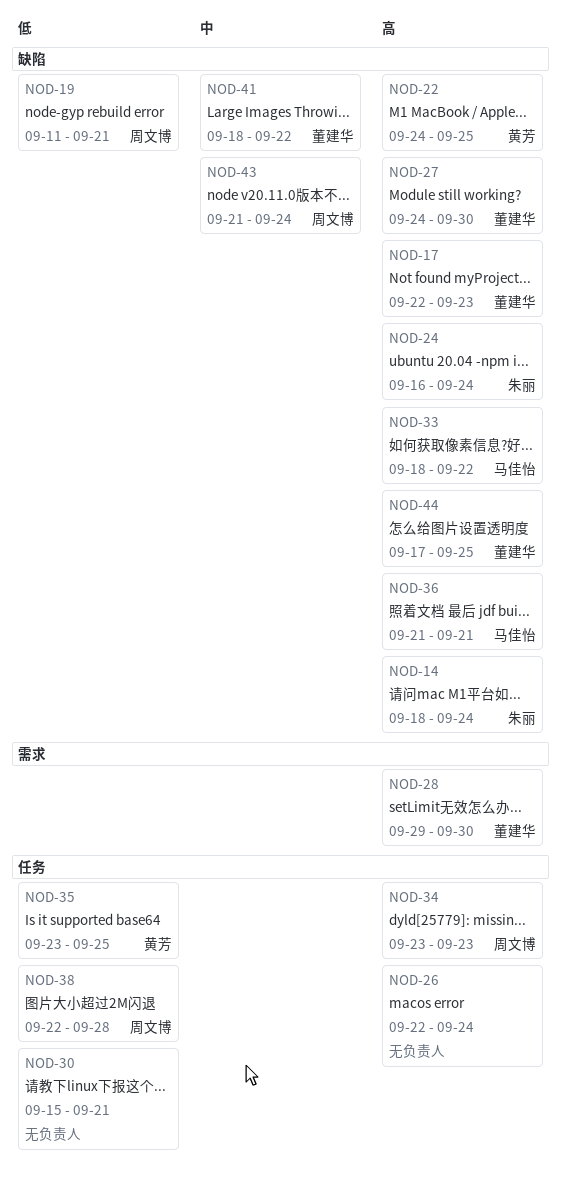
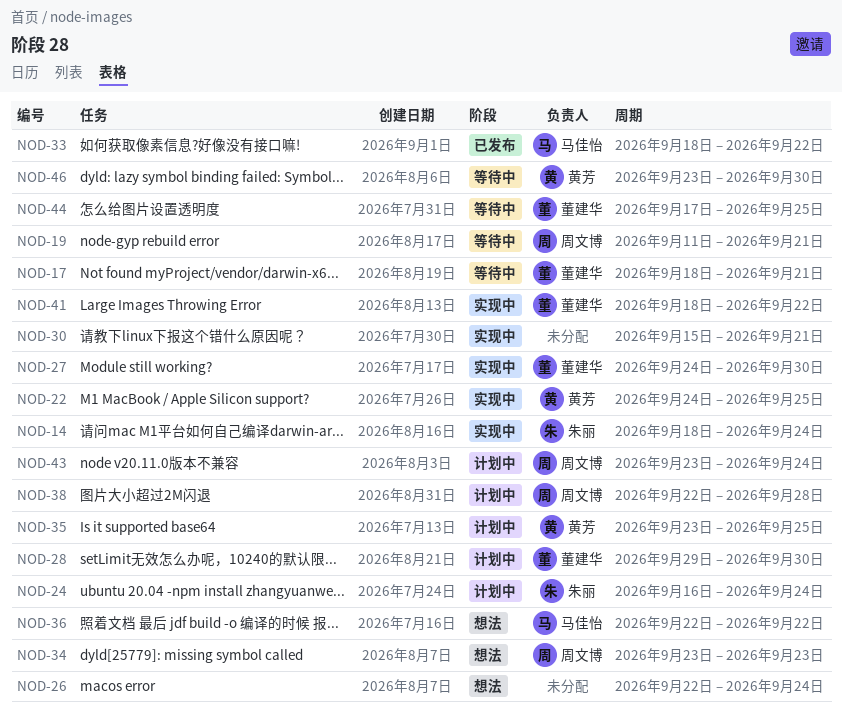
NOD-17, start: Sep 22 -> Sep 18
NOD-17, due: Sep 23 -> Sep 21
NOD-36, start: Sep 21 -> Sep 22
NOD-36, due: Sep 21 -> Sep 22
NOD-43, start: Sep 21 -> Sep 23
NOD-46: none -> present

